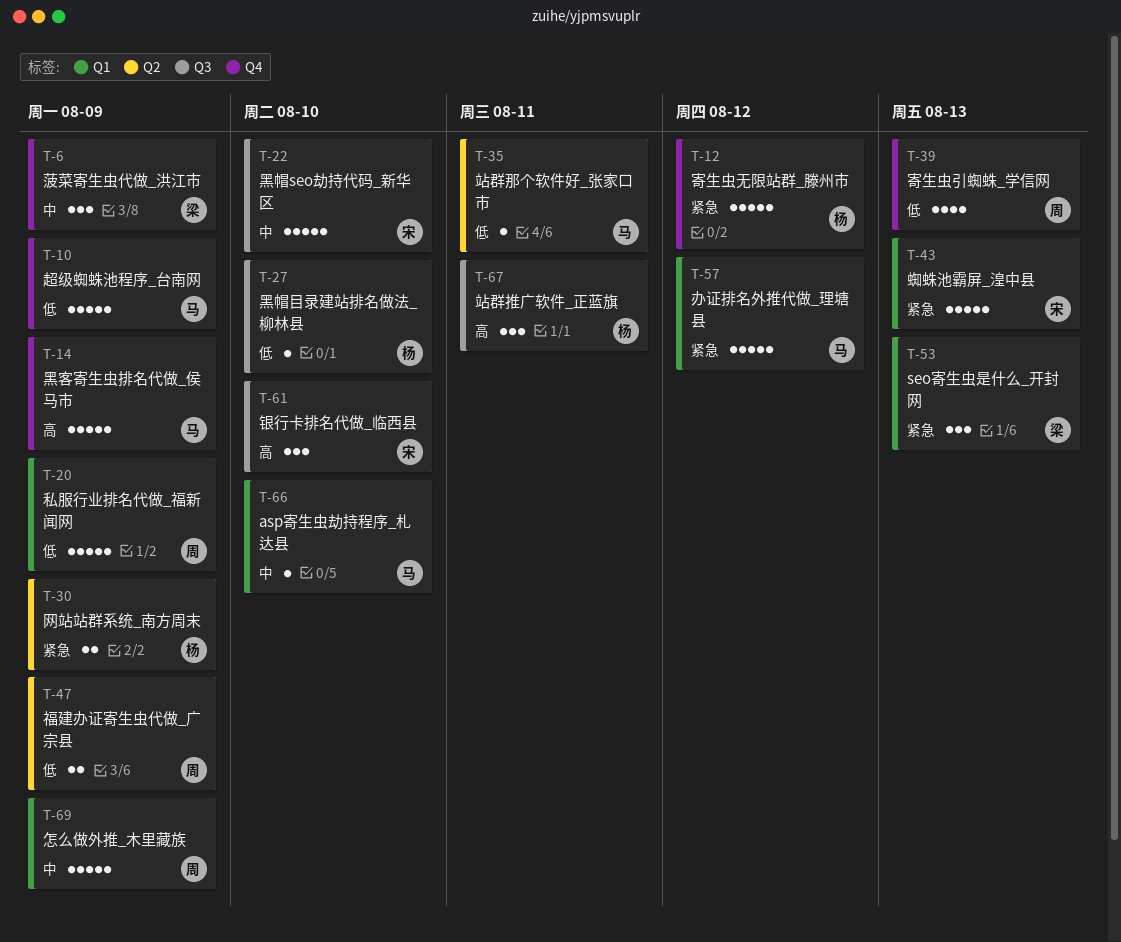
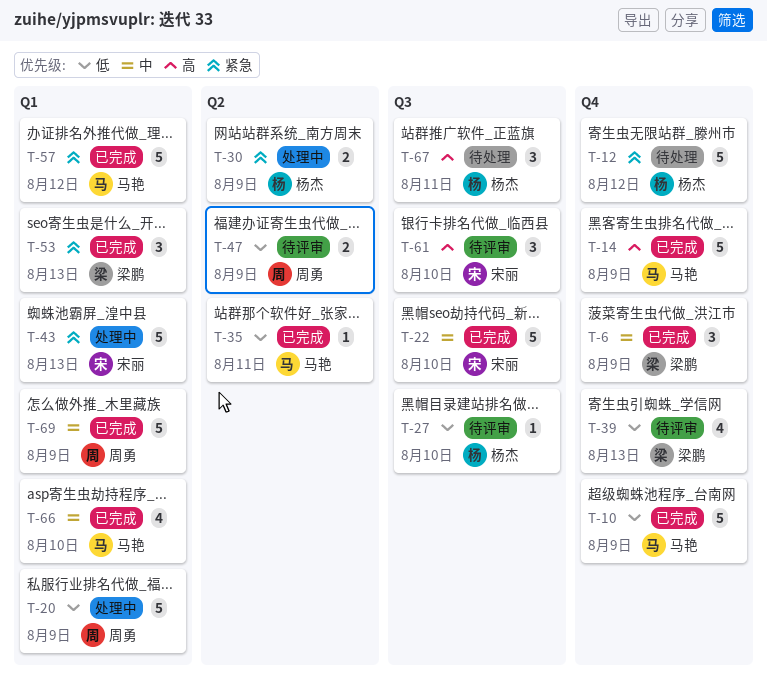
T-39, owner: 周勇 -> 梁鹏
T-66, estimate: 1 -> 4

